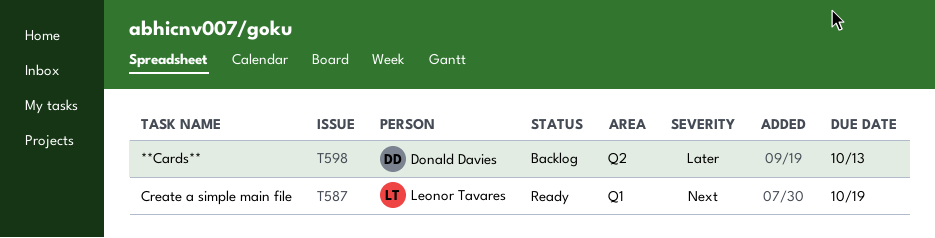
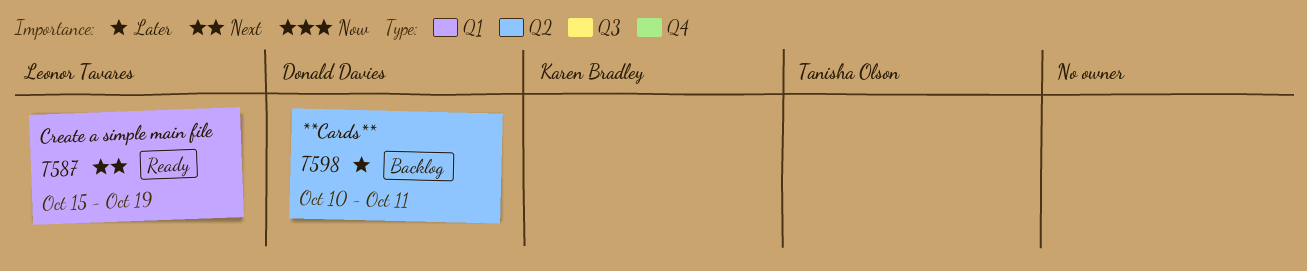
T598, due: Oct 13 -> Oct 11

